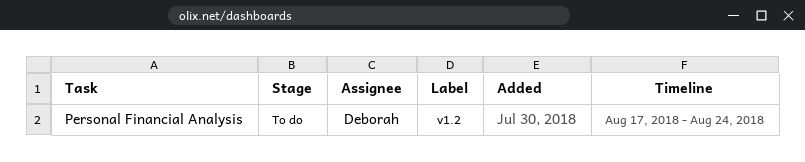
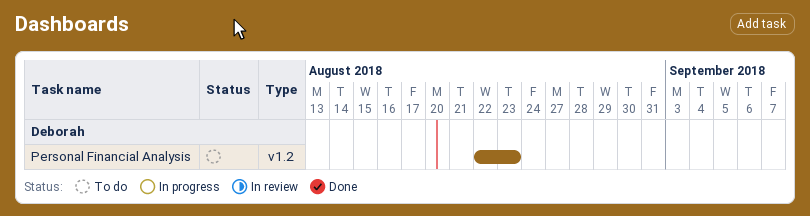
Personal Financial Analysis, start: Aug 17 -> Aug 22
Personal Financial Analysis, due: Aug 24 -> Aug 23

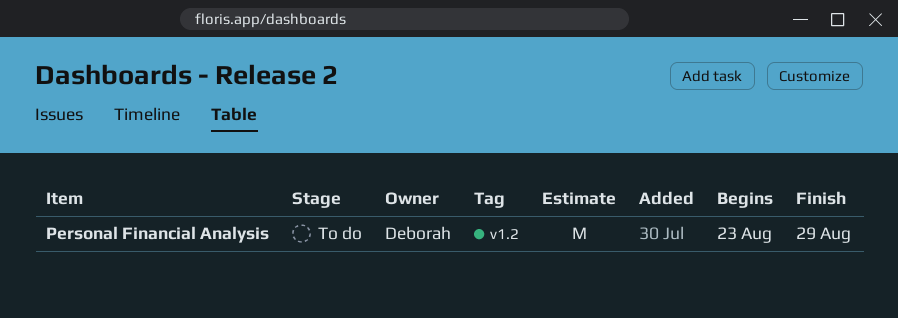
Personal Financial Analysis, start: Aug 22 -> Aug 23
Personal Financial Analysis, due: Aug 23 -> Aug 29

